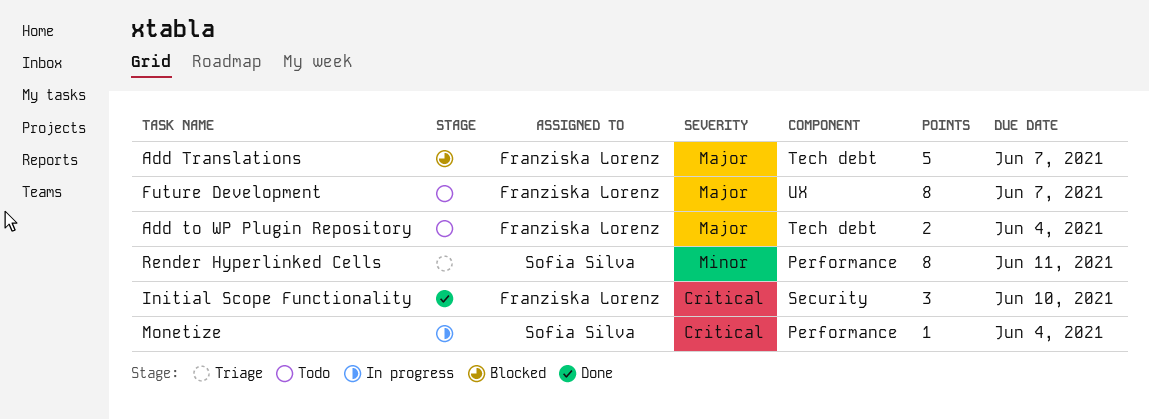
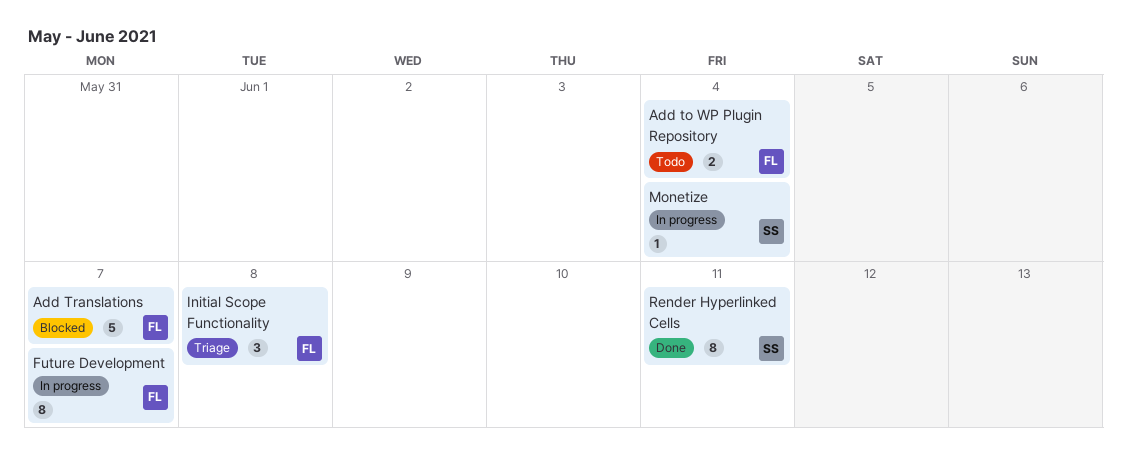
Future Development, status: Todo -> In progress
Initial Scope Functionality, status: Done -> Triage
Initial Scope Functionality, due: Jun 10 -> Jun 8
Render Hyperlinked Cells, status: Triage -> Done

